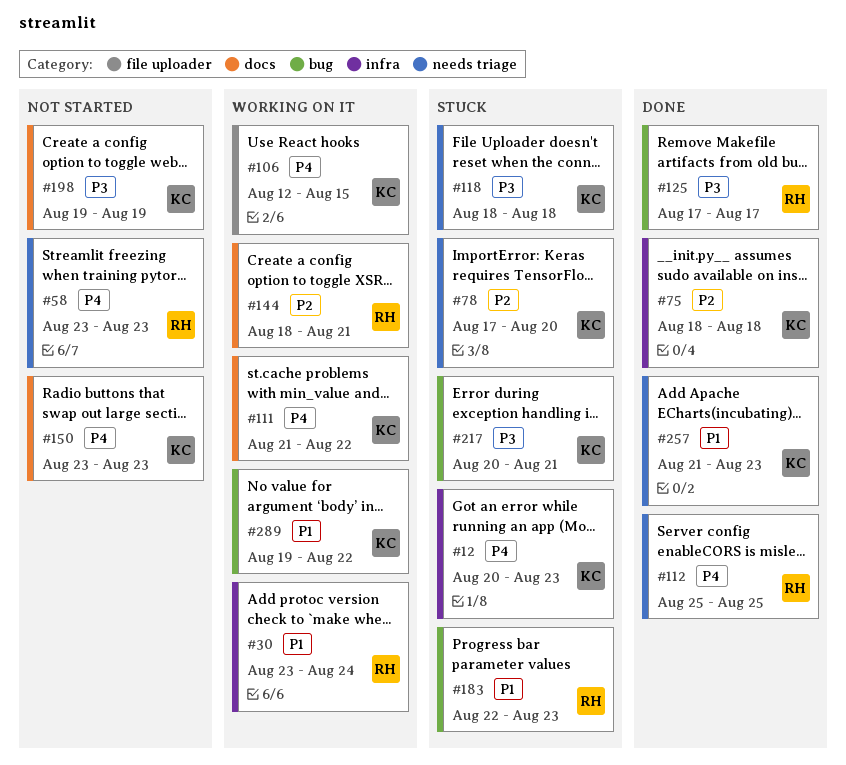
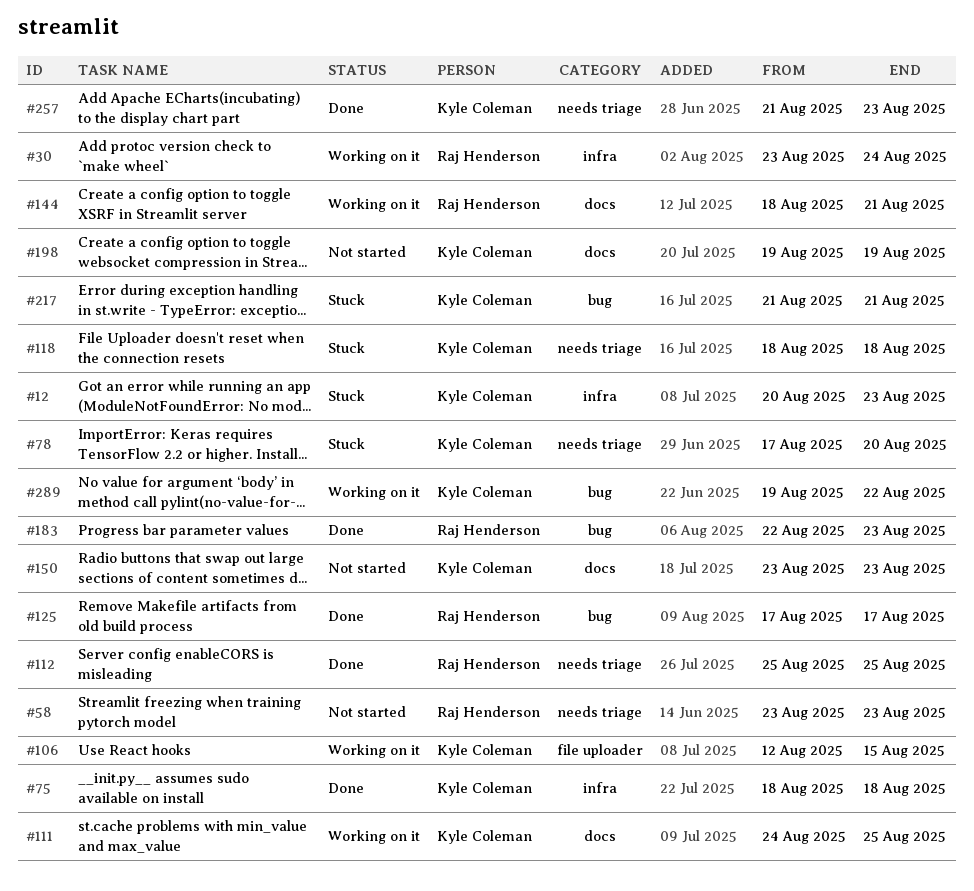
#111, start: Aug 21 -> Aug 24
#111, due: Aug 22 -> Aug 25
#183, status: Stuck -> Done
#217, start: Aug 20 -> Aug 21

